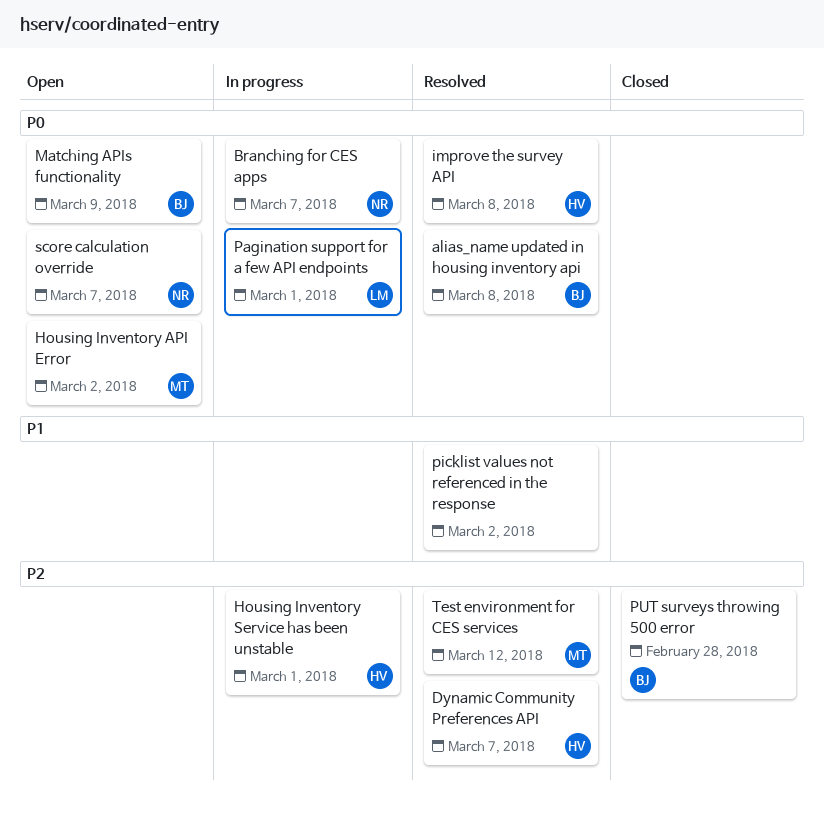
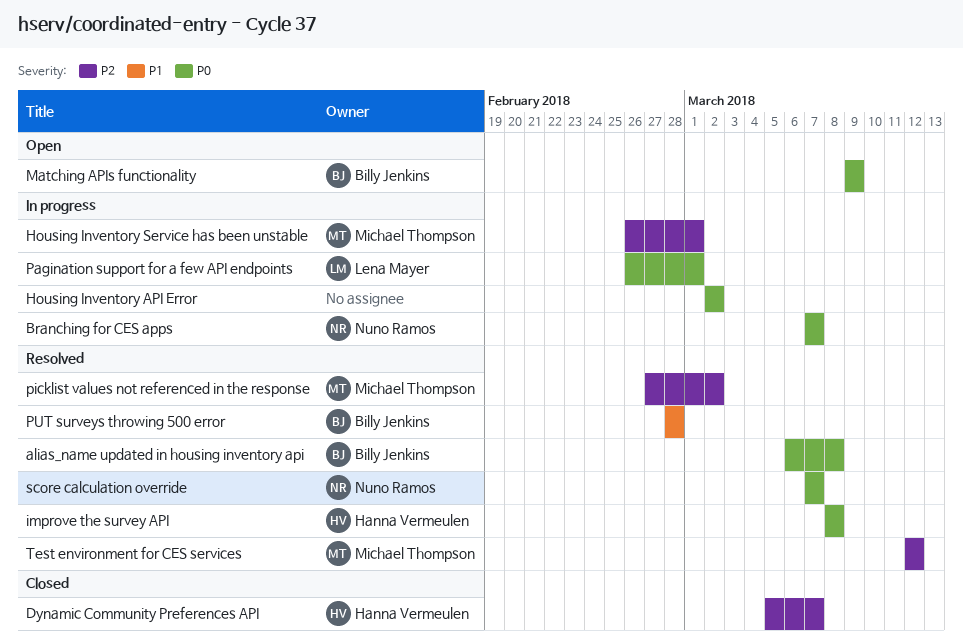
Dynamic Community Preferences API, status: Resolved -> Closed
Housing Inventory API Error, status: Open -> In progress
Housing Inventory API Error, owner: Michael Thompson -> none
Housing Inventory Service has been unstable, owner: Hanna Vermeulen -> Michael Thompson
picklist values not referenced in the response, owner: none -> Michael Thompson
picklist values not referenced in the response, priority: P1 -> P2
PUT surveys throwing 500 error, status: Closed -> Resolved
PUT surveys throwing 500 error, priority: P2 -> P1
score calculation override, status: Open -> Resolved

